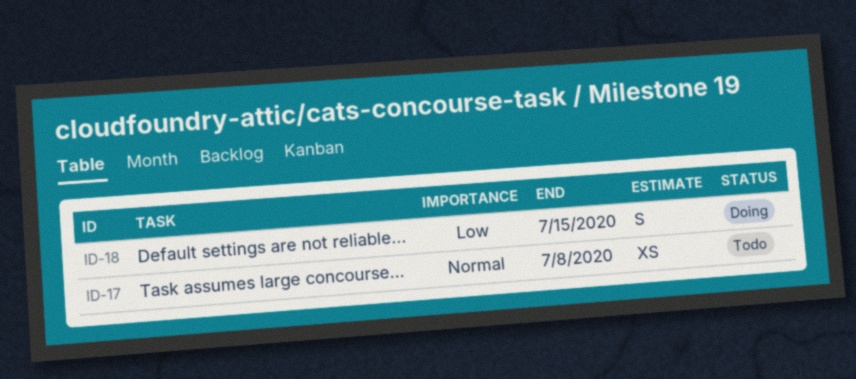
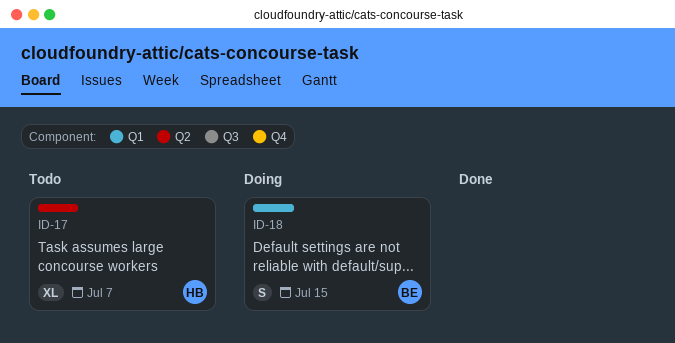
ID-17, estimate: XS -> XL
ID-17, due: Jul 8 -> Jul 7

